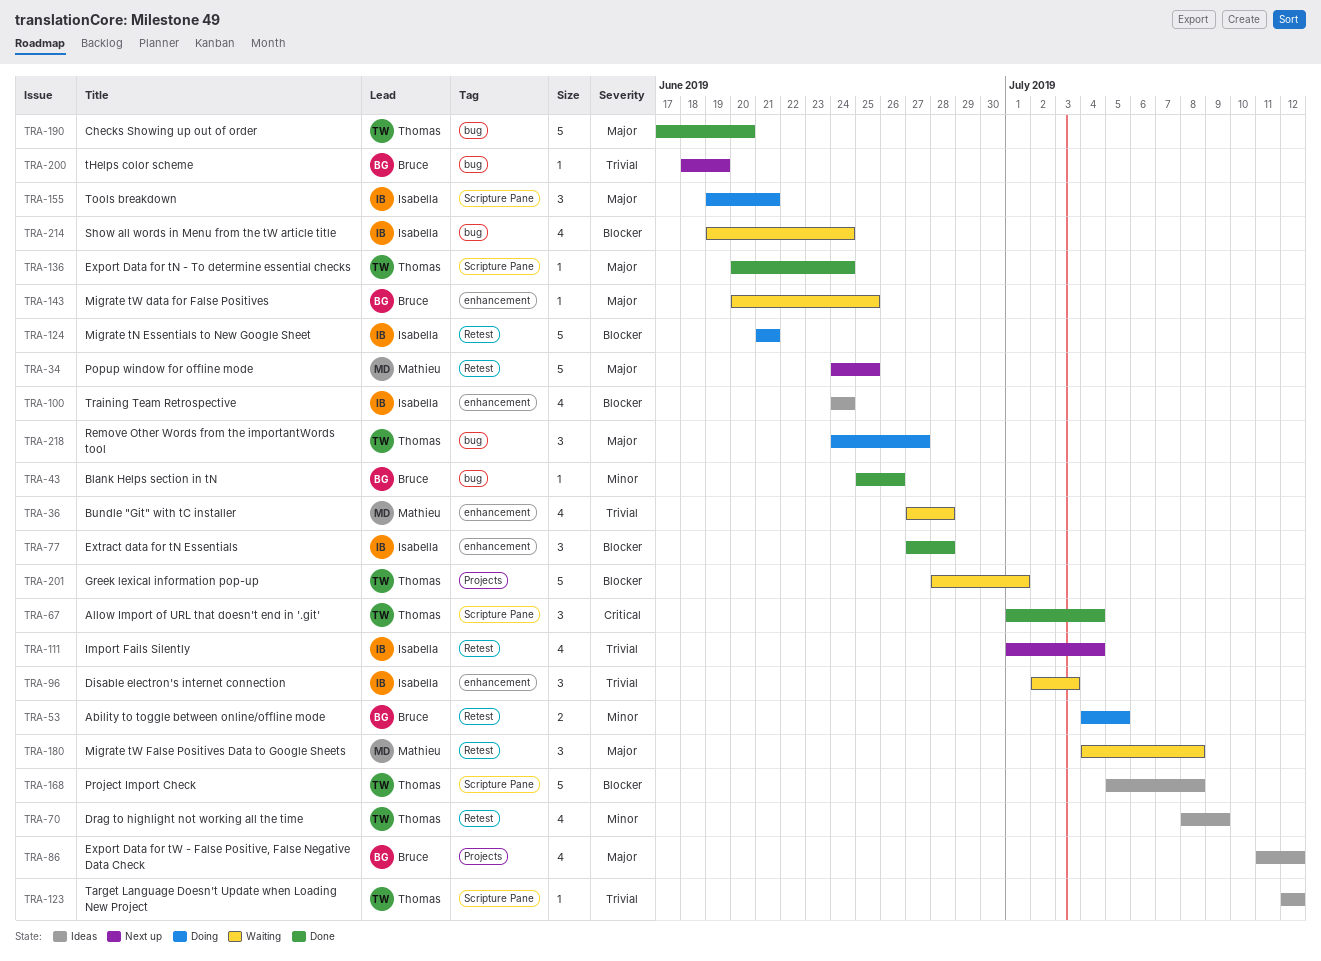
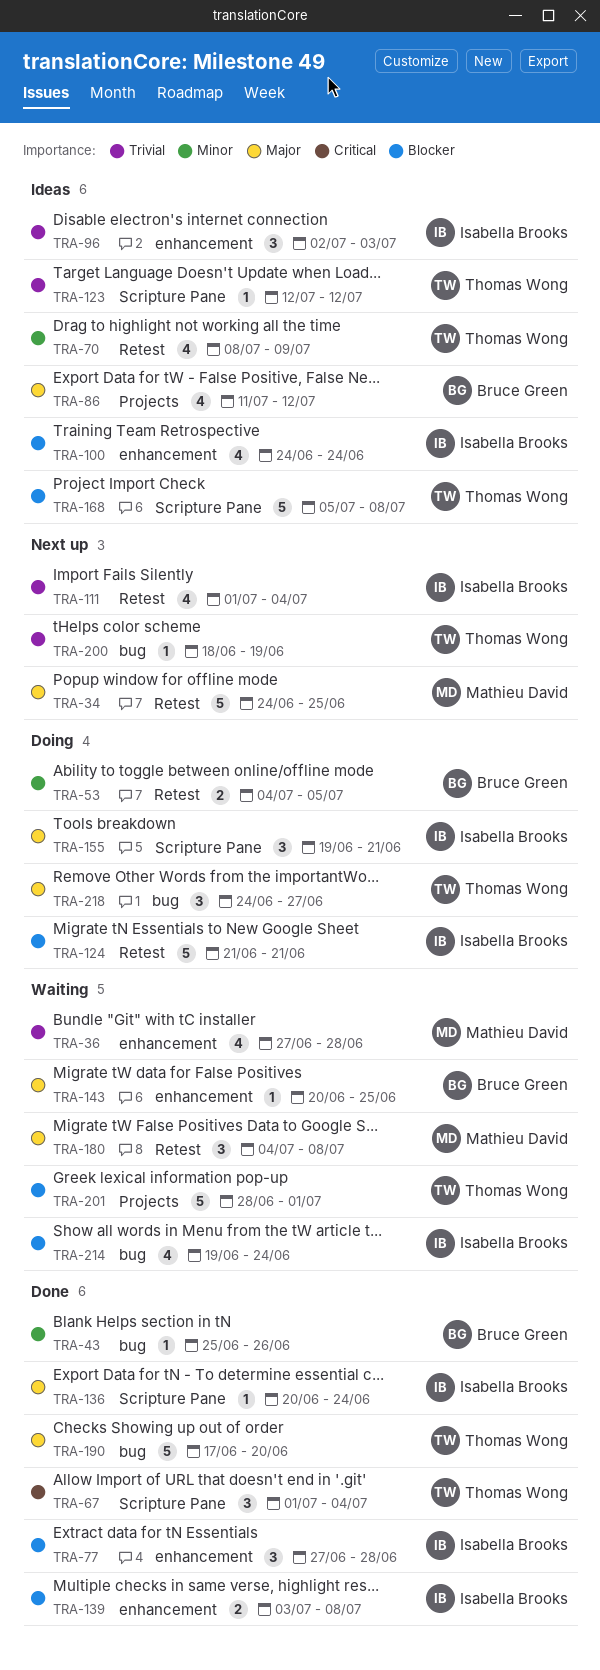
TRA-96, status: Waiting -> Ideas
TRA-136, owner: Thomas Wong -> Isabella Brooks
TRA-139: none -> present
TRA-200, owner: Bruce Green -> Thomas Wong

